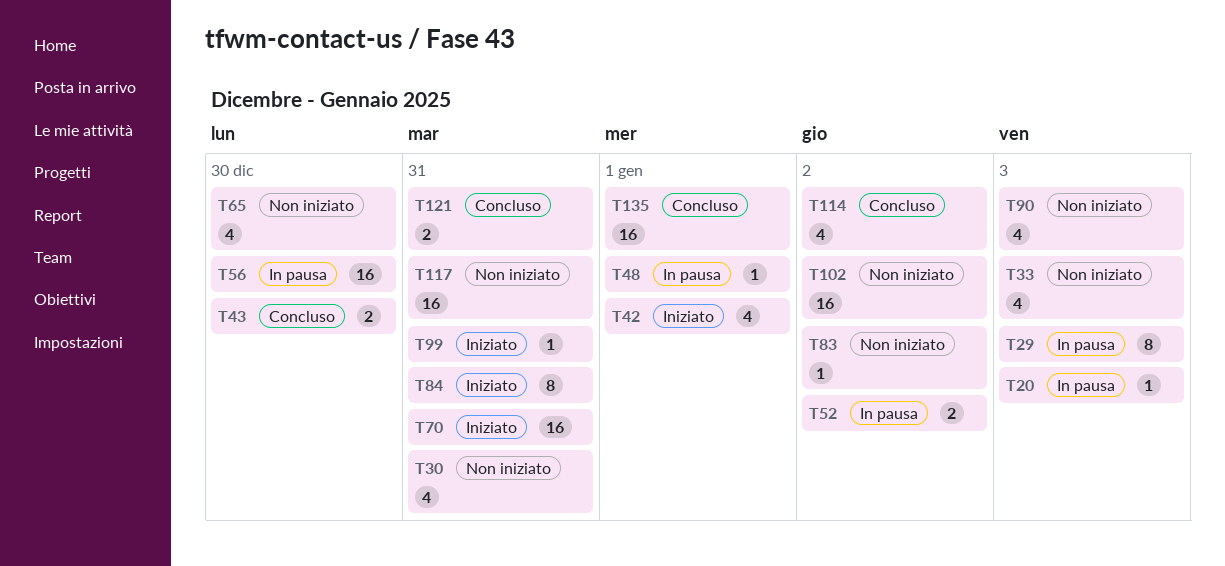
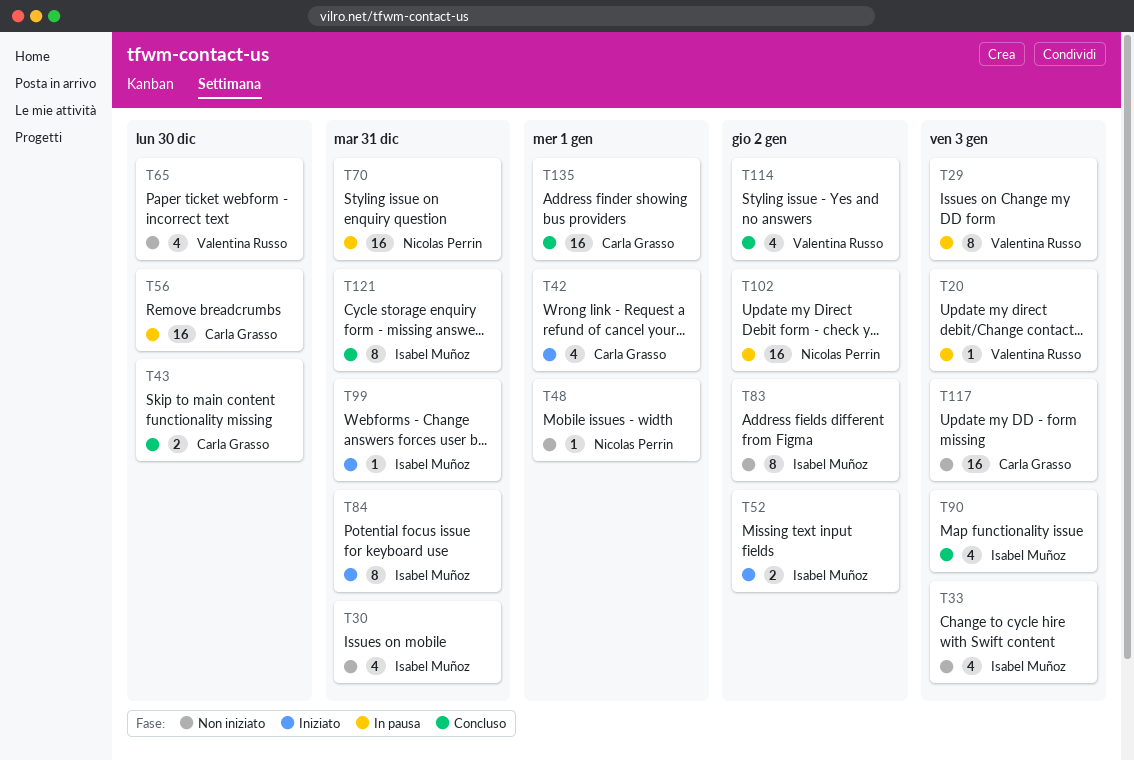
T48, status: In pausa -> Non iniziato
T52, status: In pausa -> Iniziato
T70, status: Iniziato -> In pausa
T83, estimate: 1 -> 8
T90, status: Non iniziato -> Concluso
T102, status: Non iniziato -> In pausa
T117, due: Dec 31 -> Jan 3
T121, estimate: 2 -> 8

